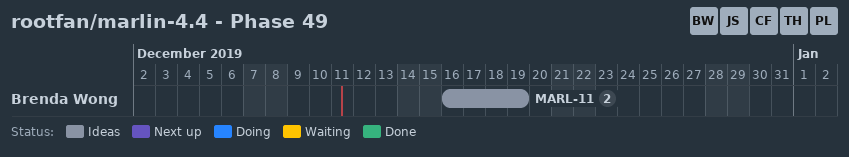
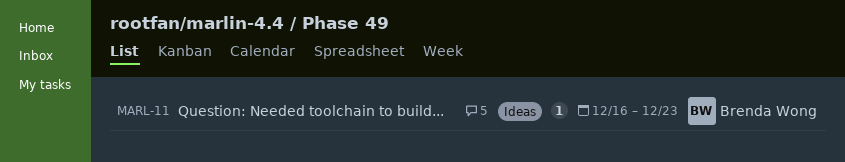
MARL-11, estimate: 2 -> 1
MARL-11, due: Dec 19 -> Dec 23

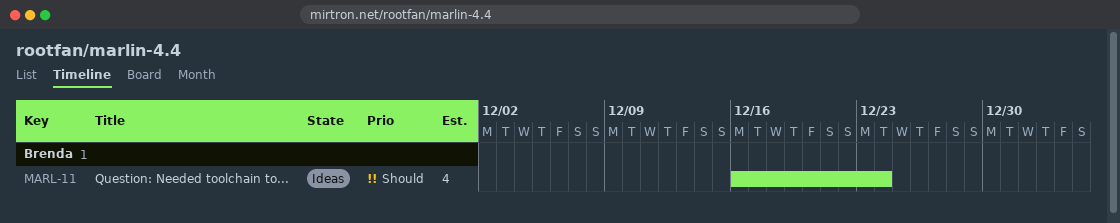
MARL-11, estimate: 1 -> 4
MARL-11, due: Dec 23 -> Dec 24

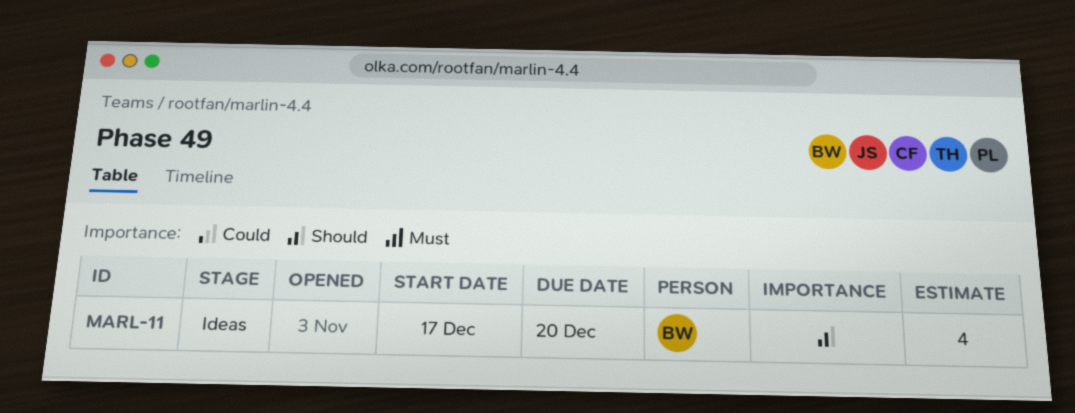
MARL-11, start: Dec 16 -> Dec 17
MARL-11, due: Dec 24 -> Dec 20

